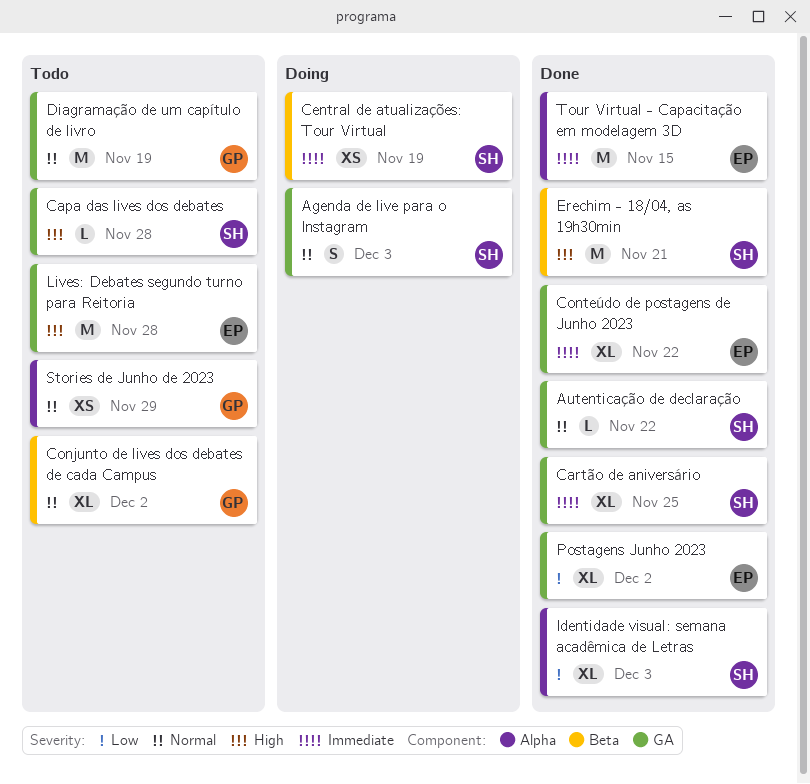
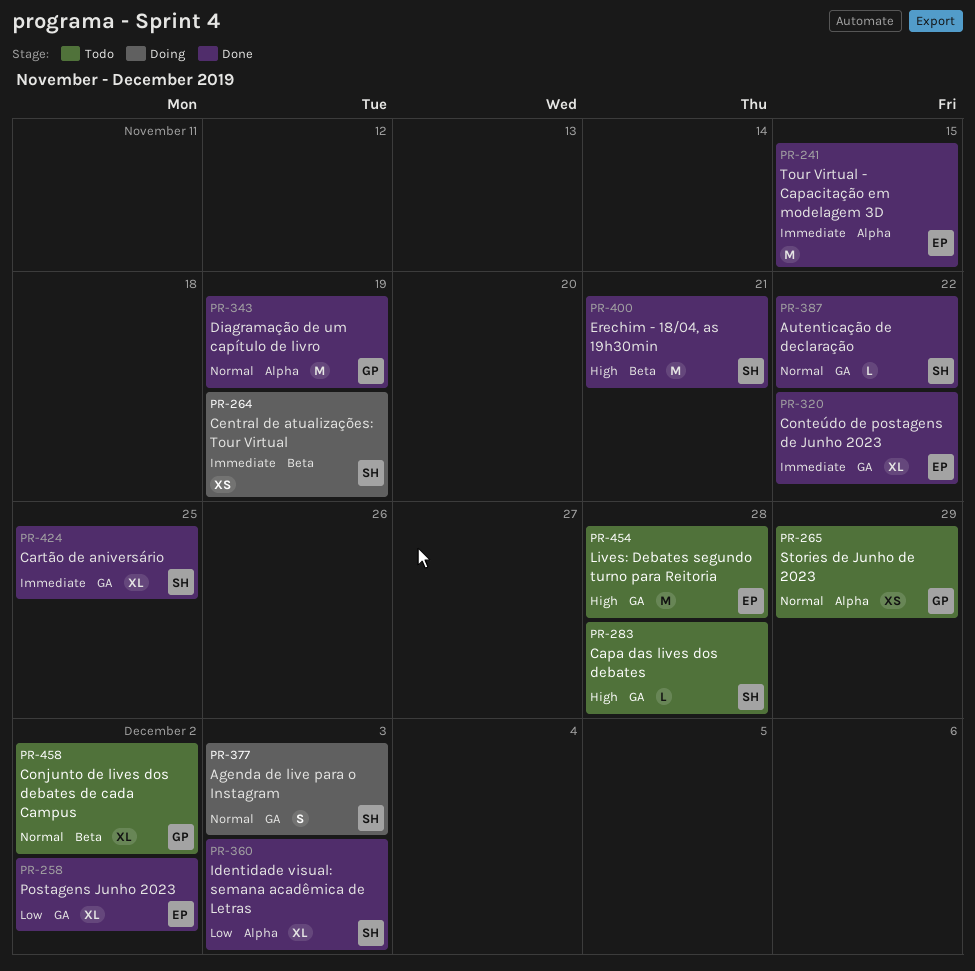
Diagramação de um capítulo de livro, status: Todo -> Done
Diagramação de um capítulo de livro, label: GA -> Alpha

